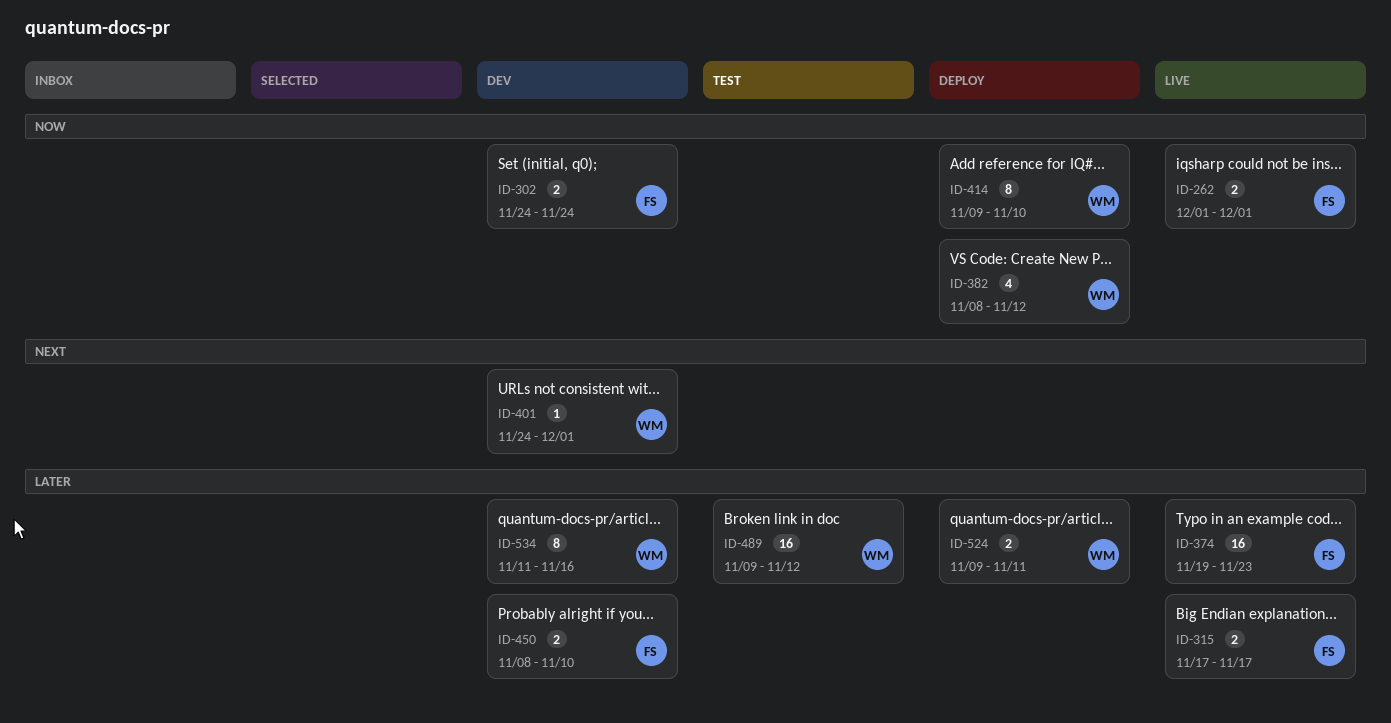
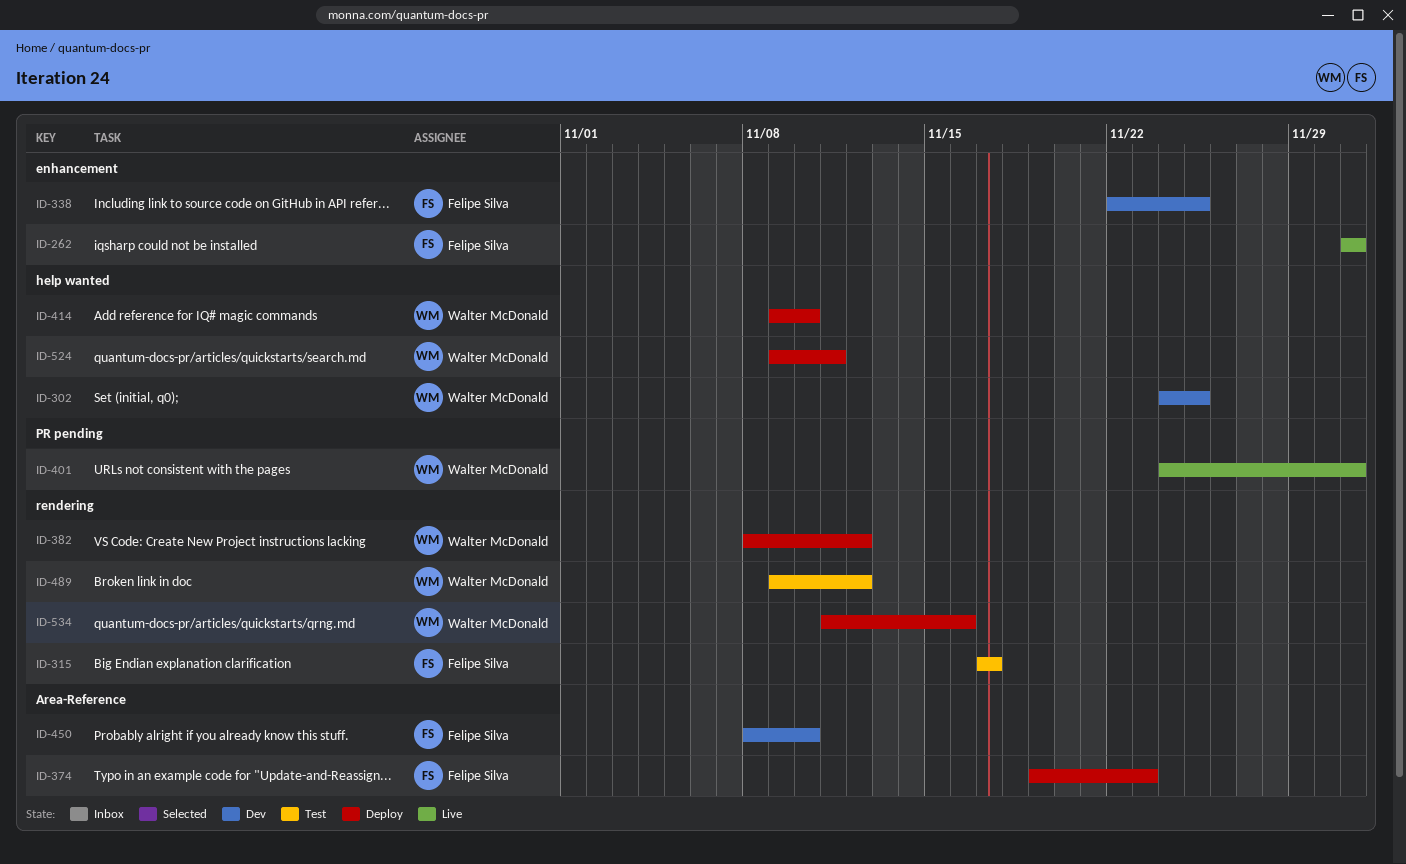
ID-302, owner: Felipe Silva -> Walter McDonald
ID-302, due: Nov 24 -> Nov 25
ID-315, status: Live -> Test
ID-338: none -> present
ID-374, status: Live -> Deploy
ID-401, status: Dev -> Live
ID-534, status: Dev -> Deploy

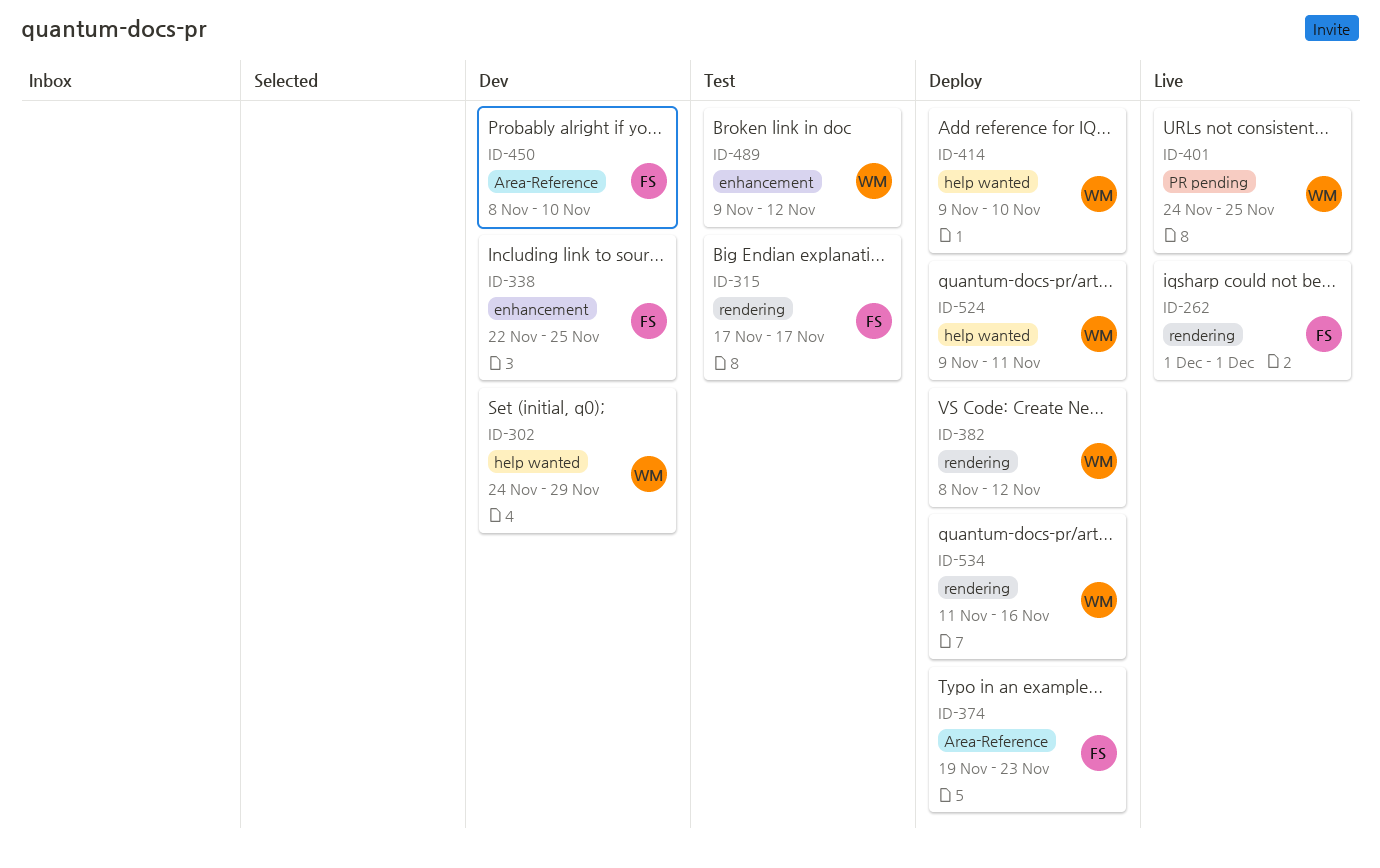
ID-262, label: enhancement -> rendering
ID-302, due: Nov 25 -> Nov 29
ID-401, due: Dec 1 -> Nov 25
ID-489, label: rendering -> enhancement

